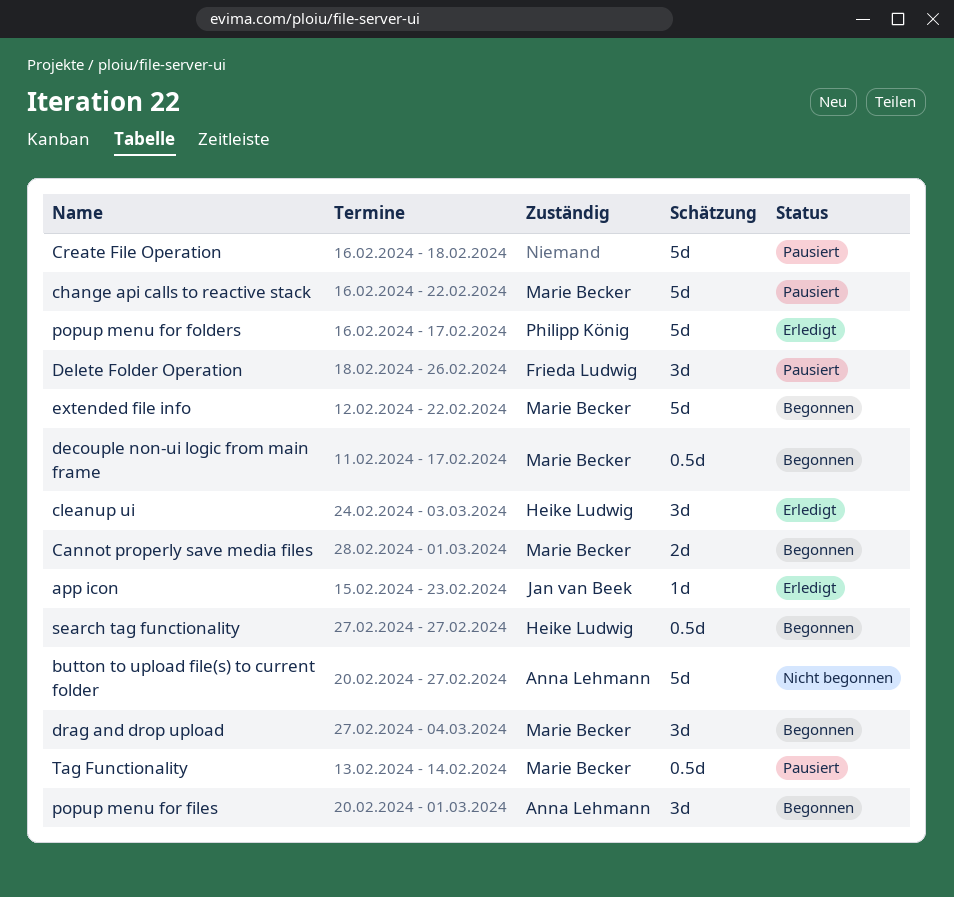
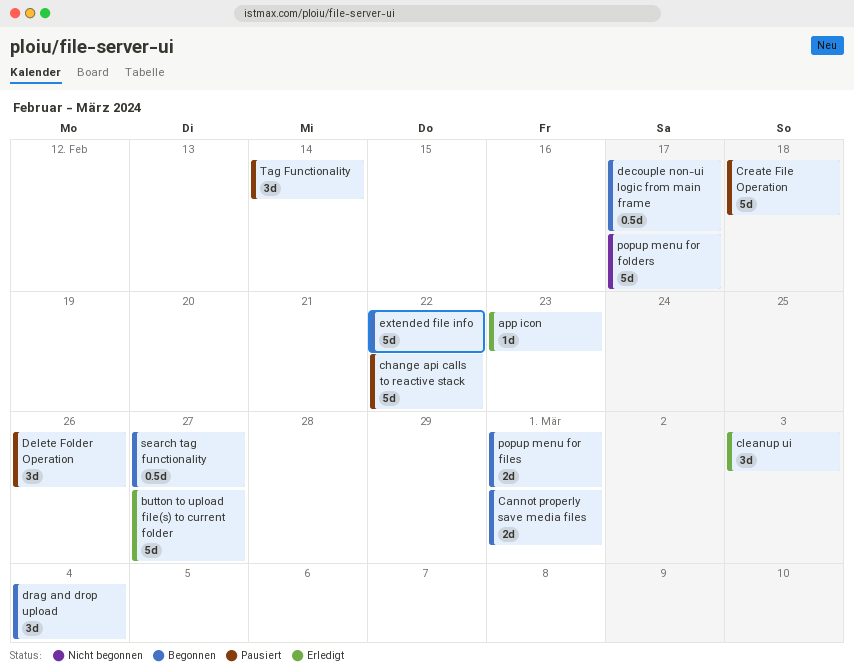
button to upload file(s) to current folder, status: Nicht begonnen -> Erledigt
popup menu for files, estimate: 3d -> 2d
popup menu for folders, status: Erledigt -> Nicht begonnen
Tag Functionality, estimate: 0.5d -> 3d

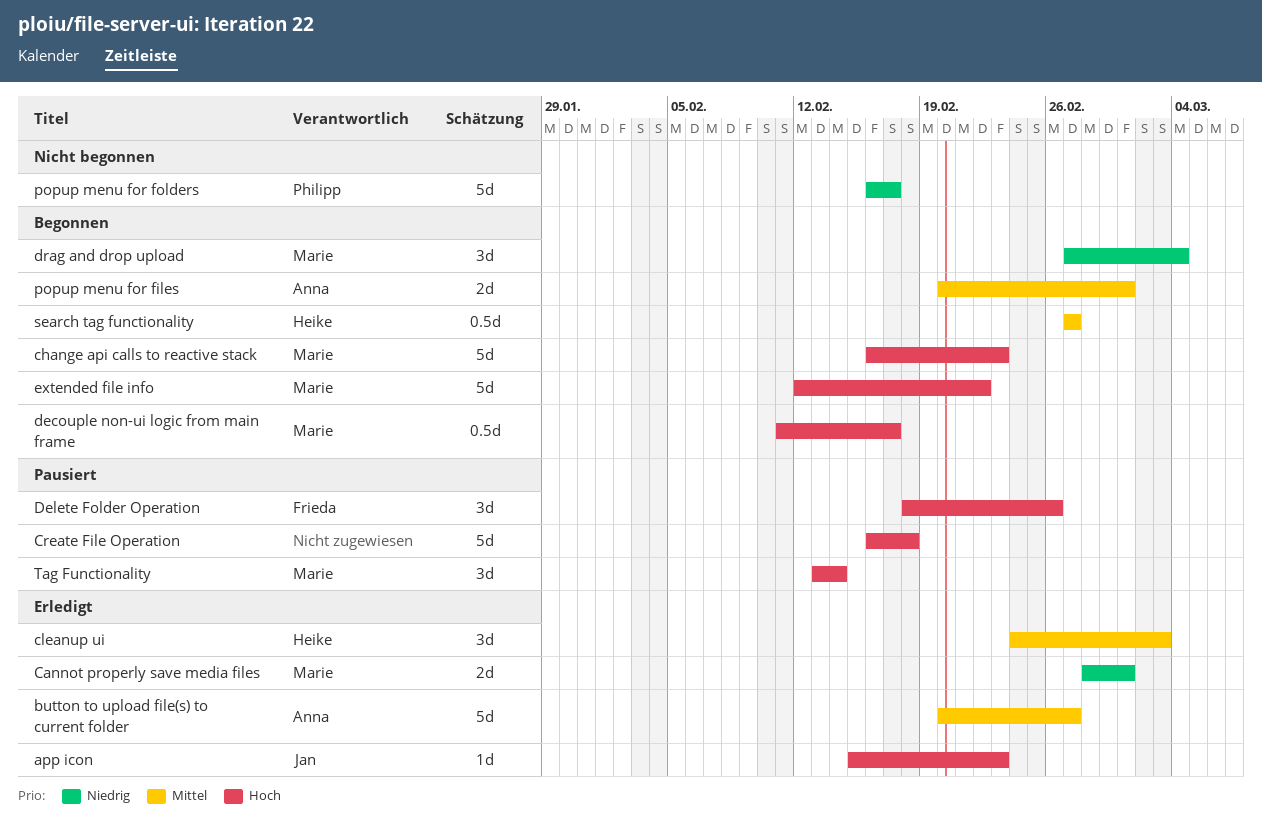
Cannot properly save media files, status: Begonnen -> Erledigt
change api calls to reactive stack, status: Pausiert -> Begonnen
change api calls to reactive stack, due: Feb 22 -> Feb 23

